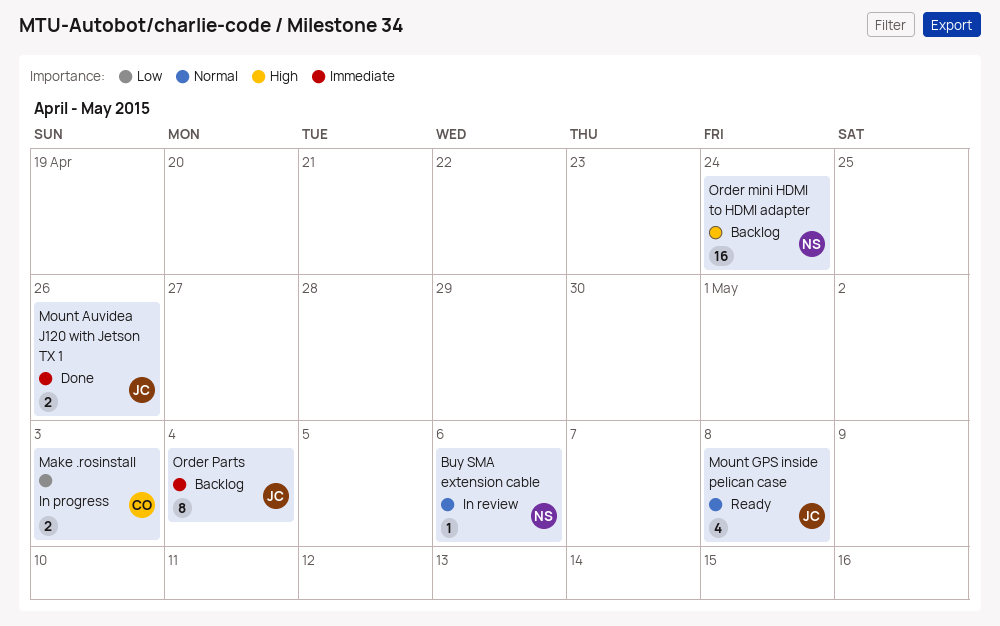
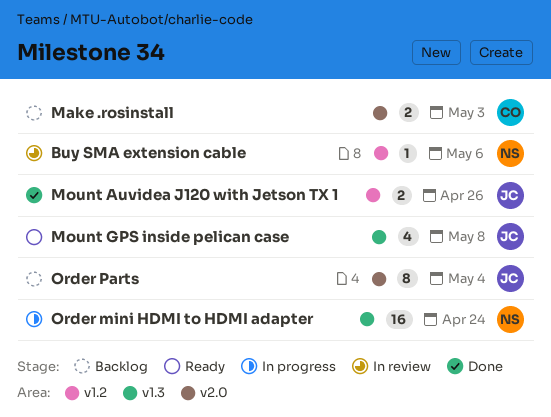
Make .rosinstall, status: In progress -> Backlog
Order mini HDMI to HDMI adapter, status: Backlog -> In progress

